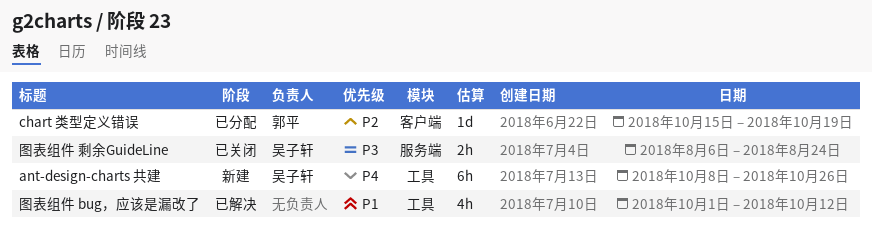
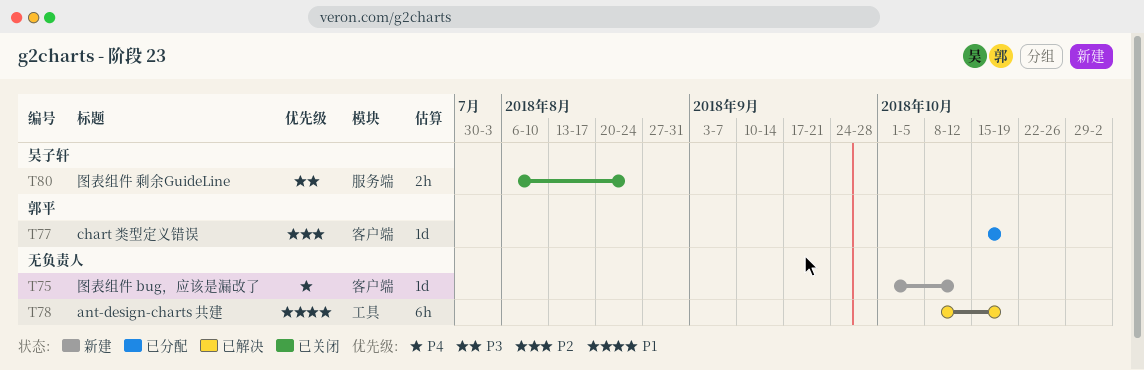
ant-design-charts 共建, status: 新建 -> 已解决
ant-design-charts 共建, owner: 吴子轩 -> none
ant-design-charts 共建, priority: P4 -> P1
ant-design-charts 共建, due: Oct 26 -> Oct 19
图表组件 bug，应该是漏改了, status: 已解决 -> 新建
图表组件 bug，应该是漏改了, priority: P1 -> P4
图表组件 bug，应该是漏改了, label: 工具 -> 客户端
图表组件 bug，应该是漏改了, estimate: 4h -> 1d

